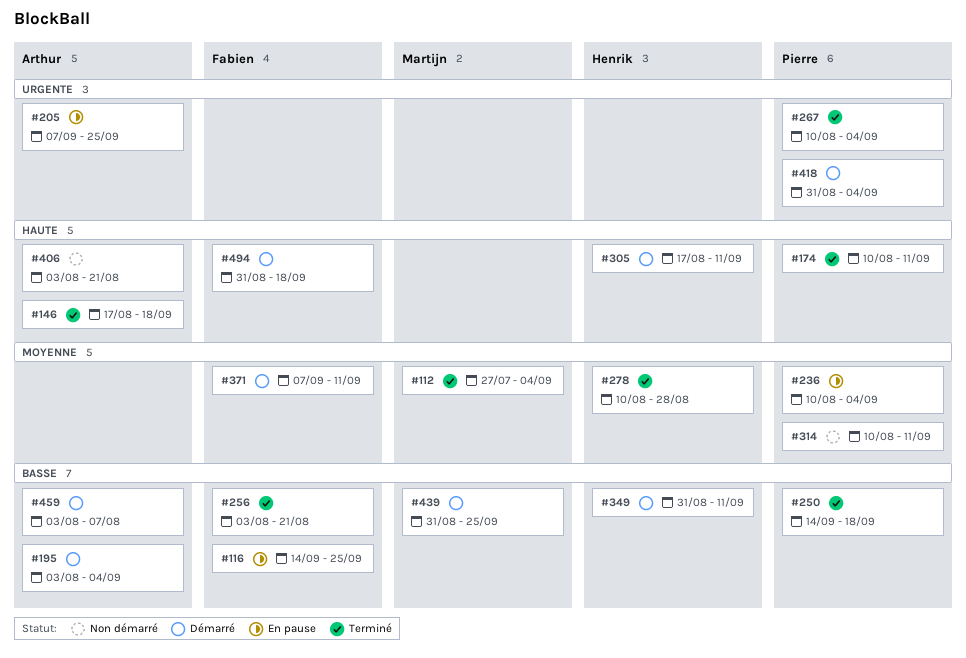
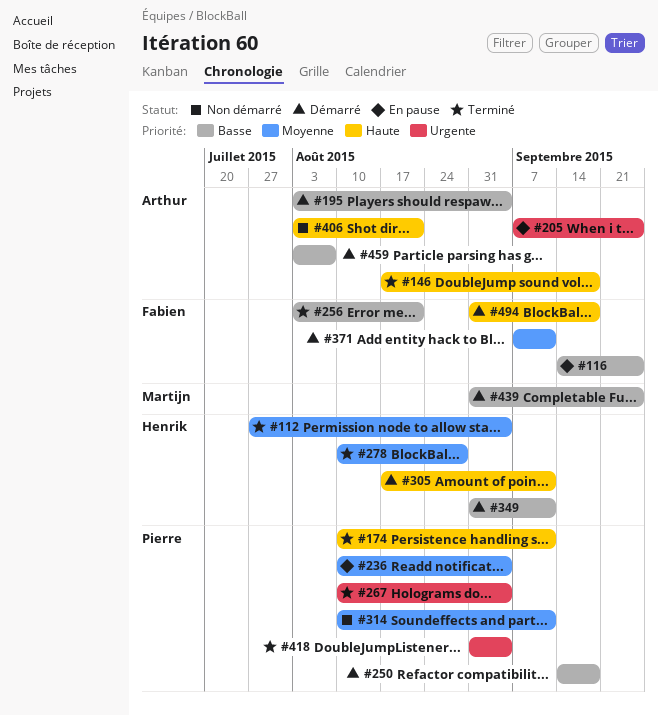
#112, owner: Martijn -> Henrik
#250, status: Terminé -> Démarré
#418, status: Démarré -> Terminé

